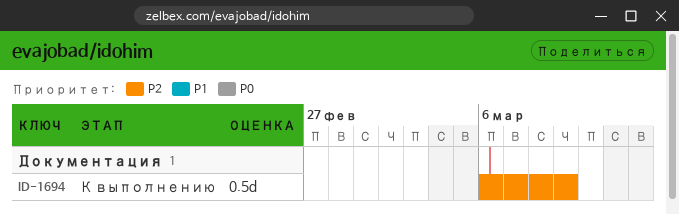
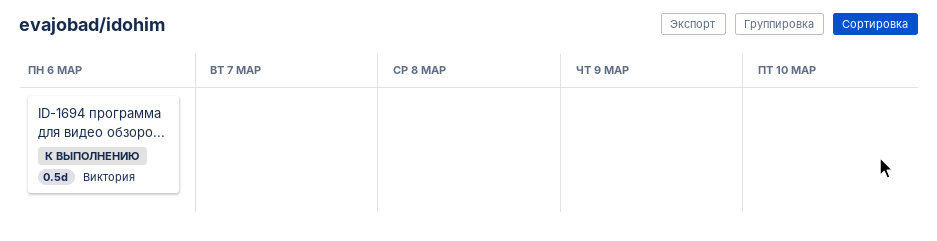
ID-1694, due: Mar 9 -> Mar 6

